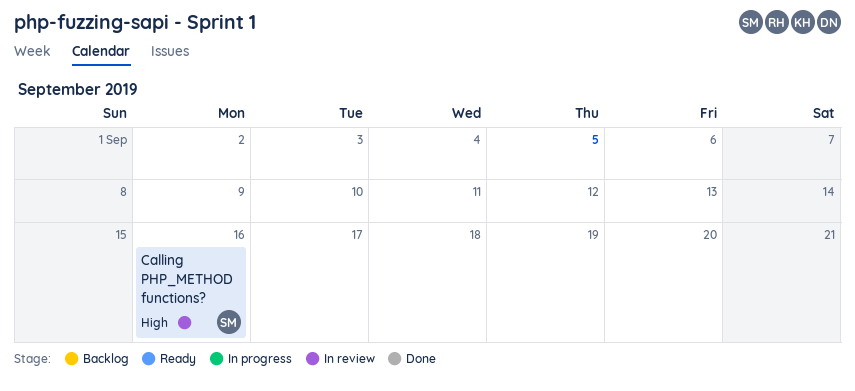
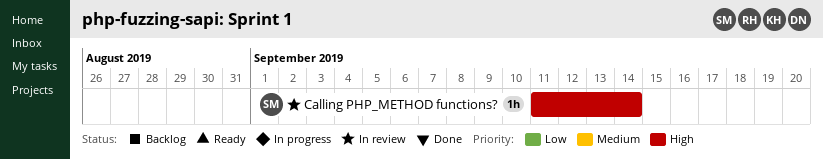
Calling PHP_METHOD functions?, due: Sep 16 -> Sep 14

